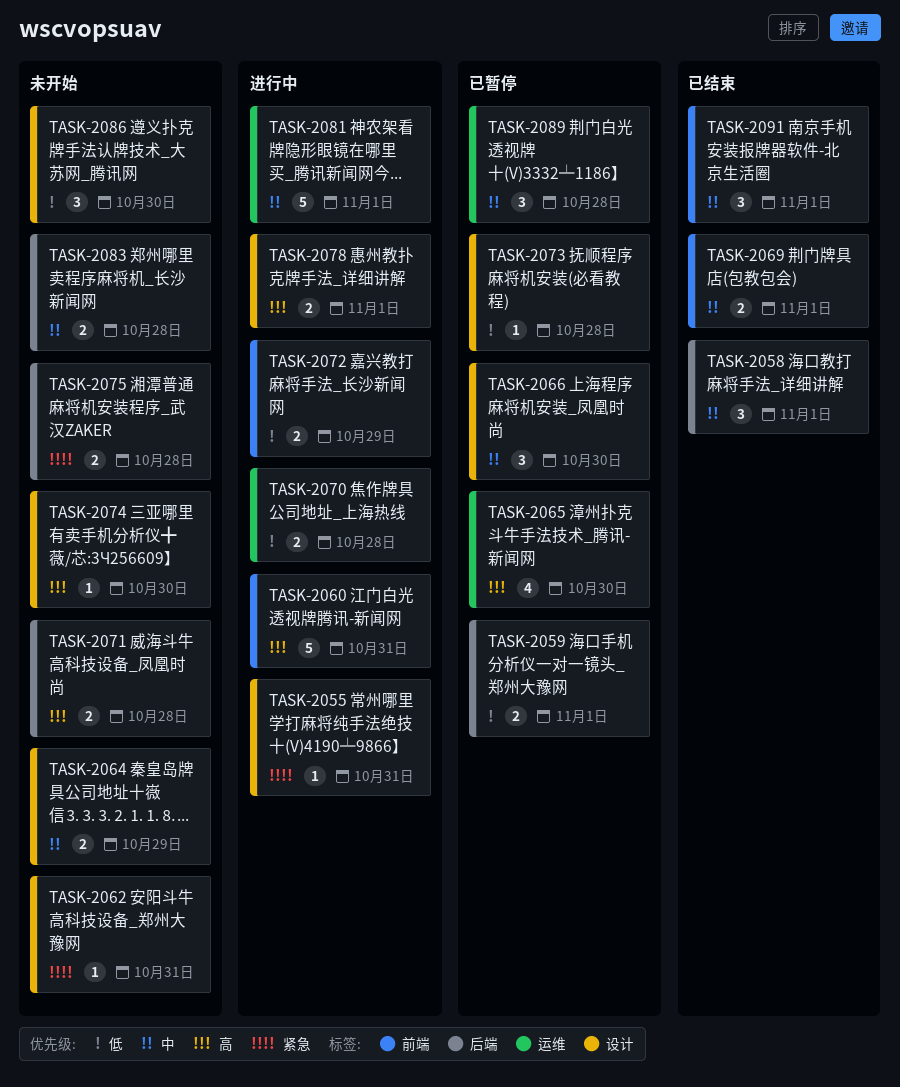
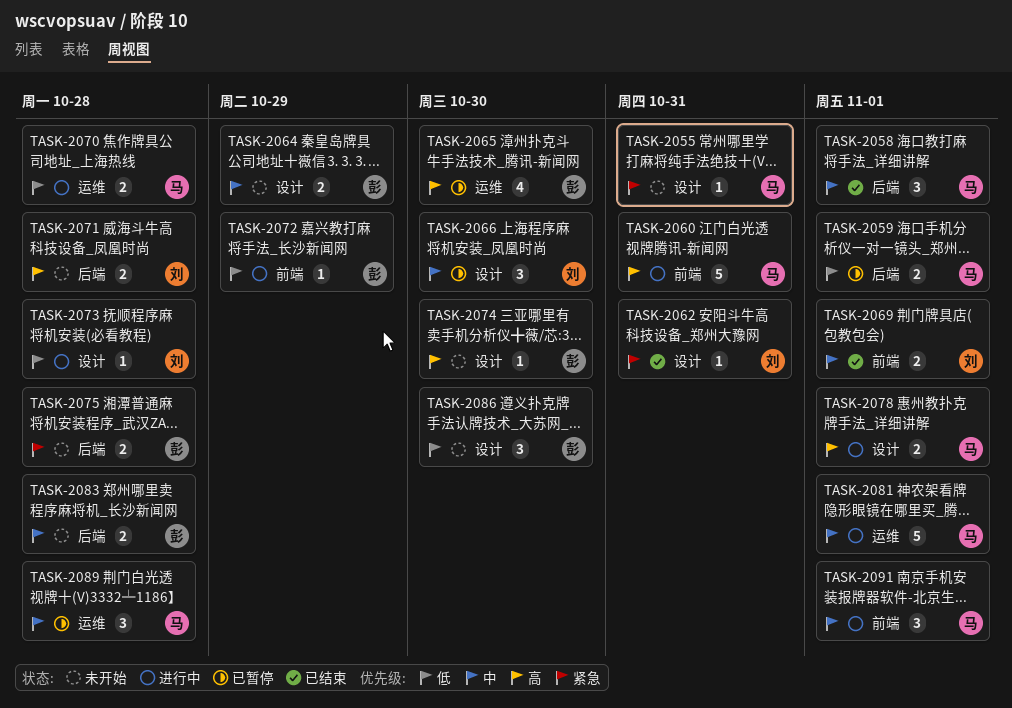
TASK-2055, status: 进行中 -> 未开始
TASK-2062, status: 未开始 -> 已结束
TASK-2072, estimate: 2 -> 1
TASK-2073, status: 已暂停 -> 进行中
TASK-2091, status: 已结束 -> 进行中

